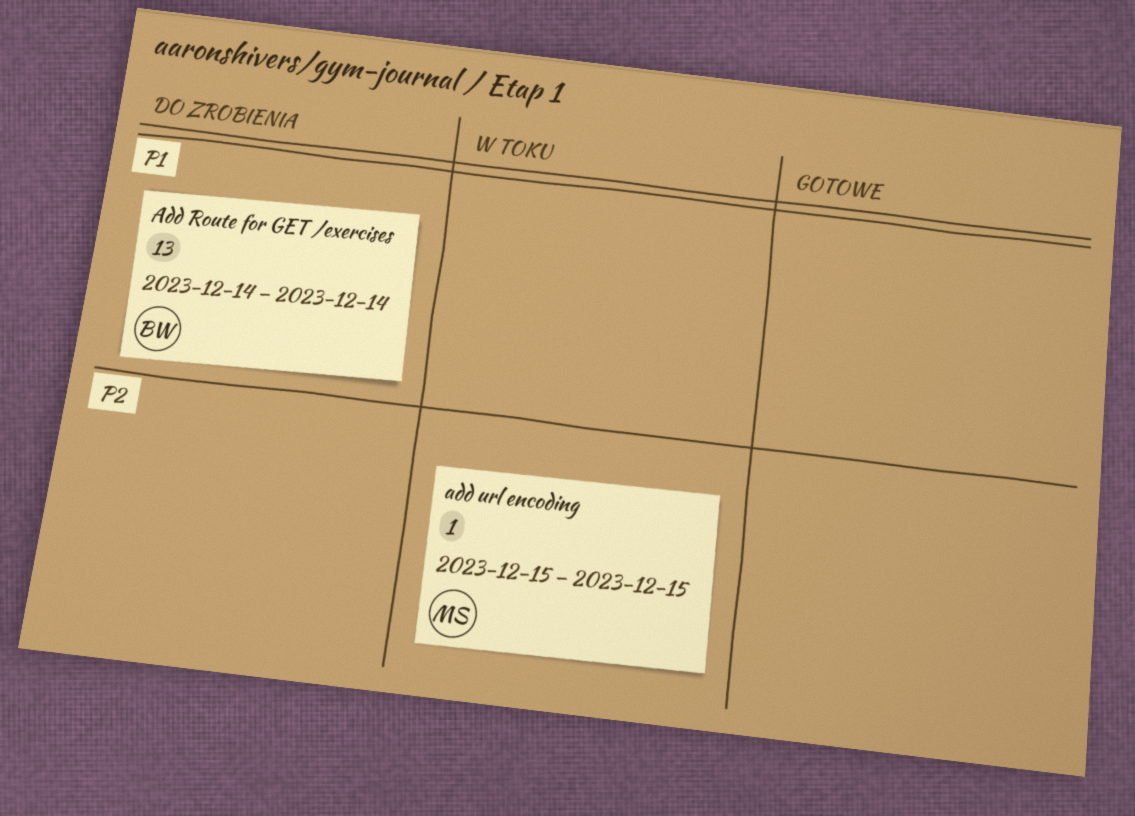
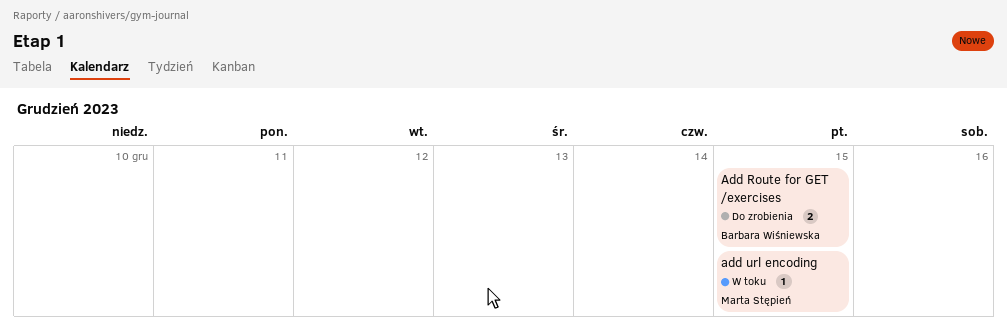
Add Route for GET /exercises, estimate: 13 -> 2
Add Route for GET /exercises, due: Dec 14 -> Dec 15

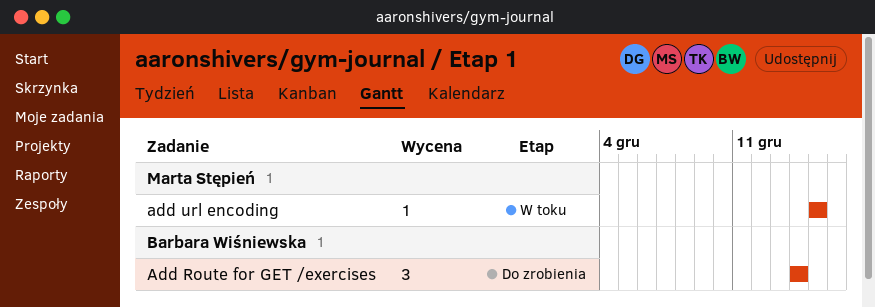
Add Route for GET /exercises, estimate: 2 -> 3
Add Route for GET /exercises, due: Dec 15 -> Dec 14

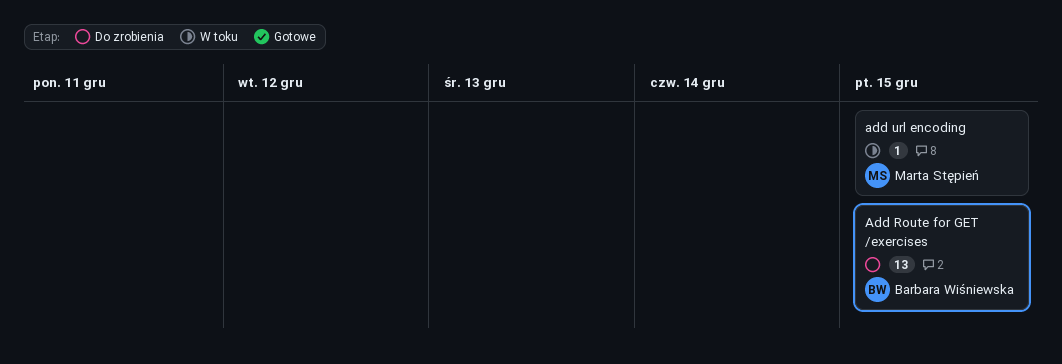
Add Route for GET /exercises, estimate: 3 -> 13
Add Route for GET /exercises, due: Dec 14 -> Dec 15

